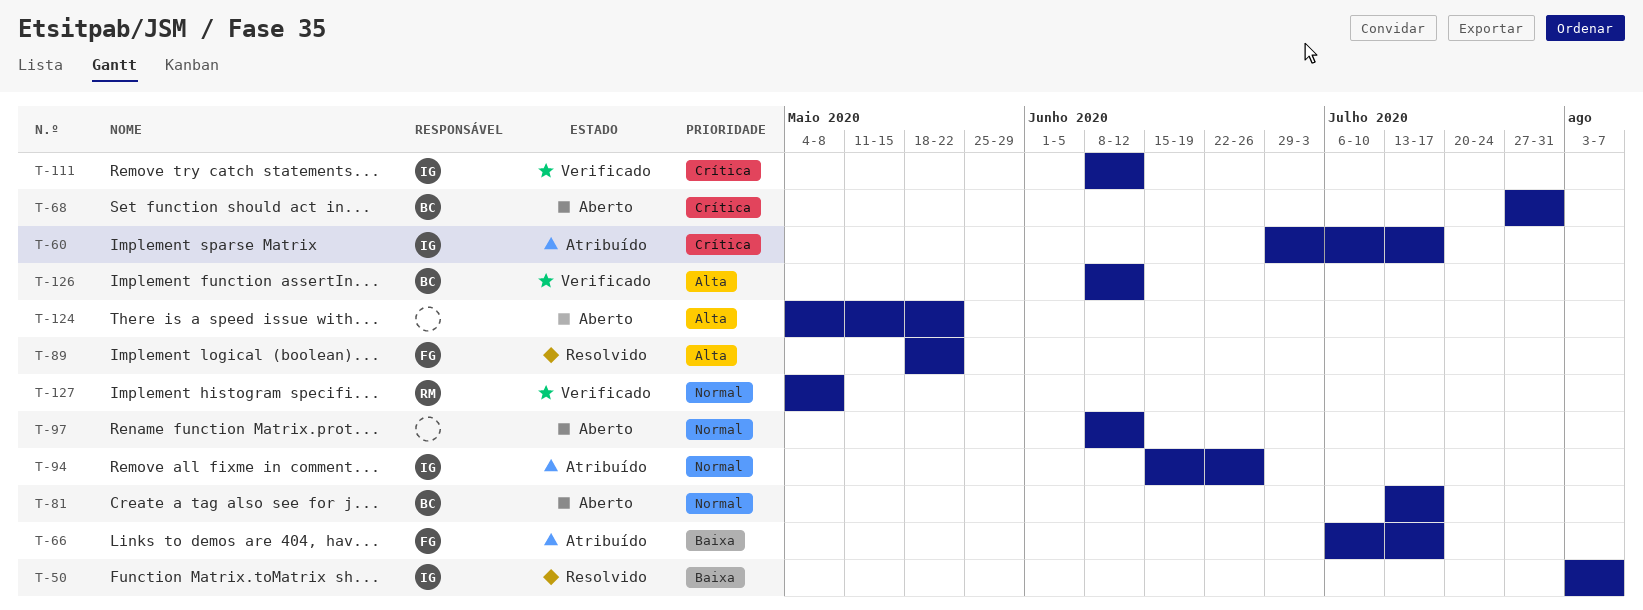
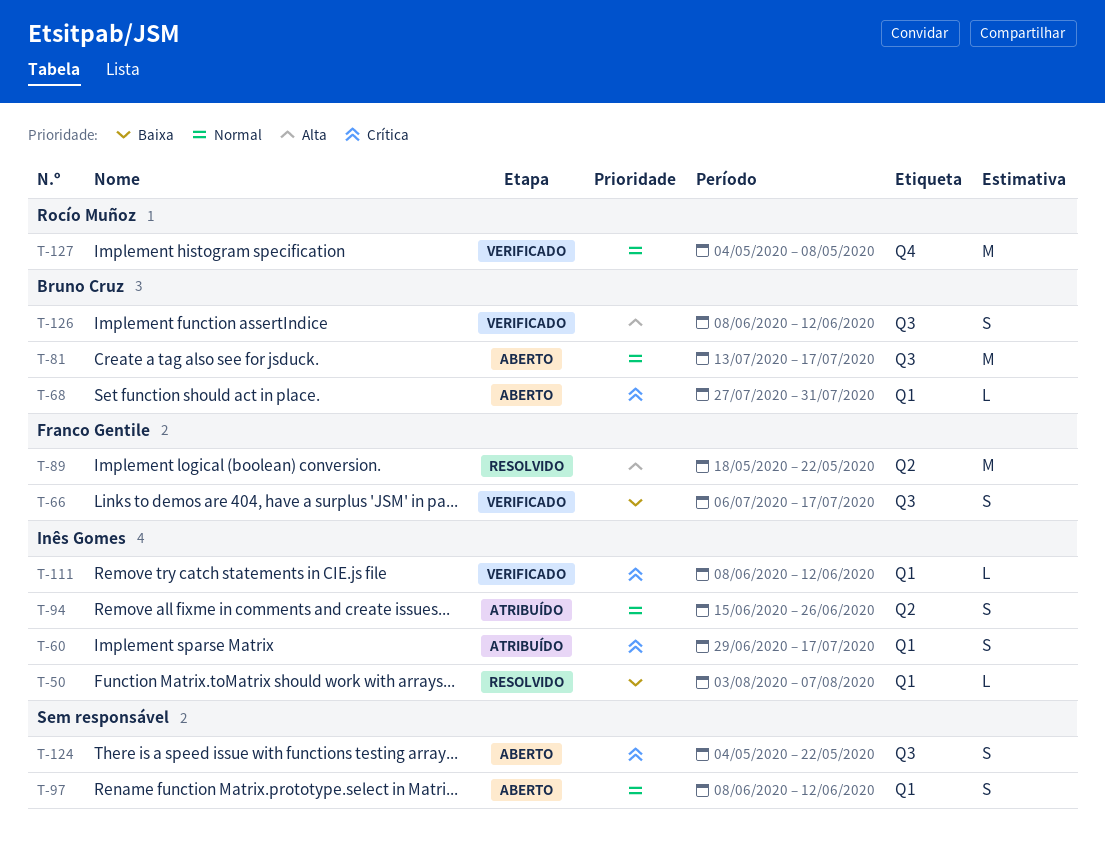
T-66, status: Atribuído -> Verificado
T-124, priority: Alta -> Crítica

